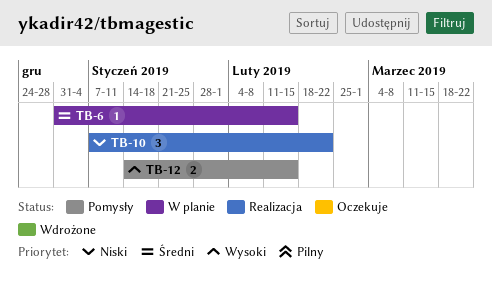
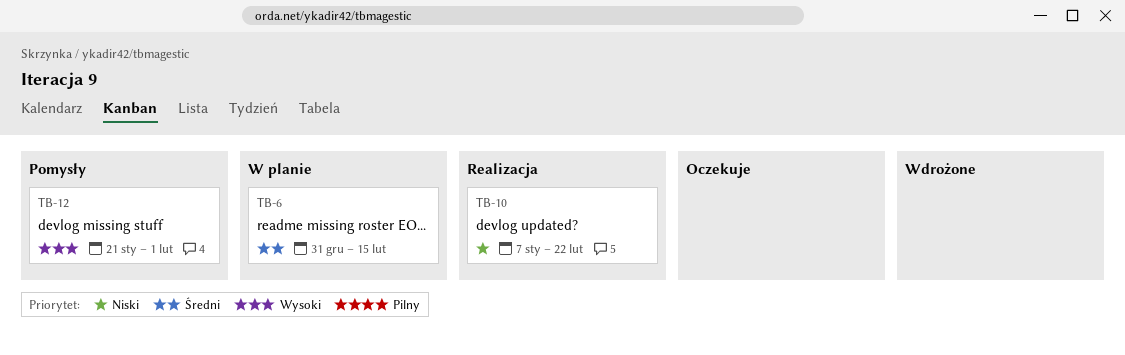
TB-12, start: Jan 14 -> Jan 21
TB-12, due: Feb 15 -> Feb 1

